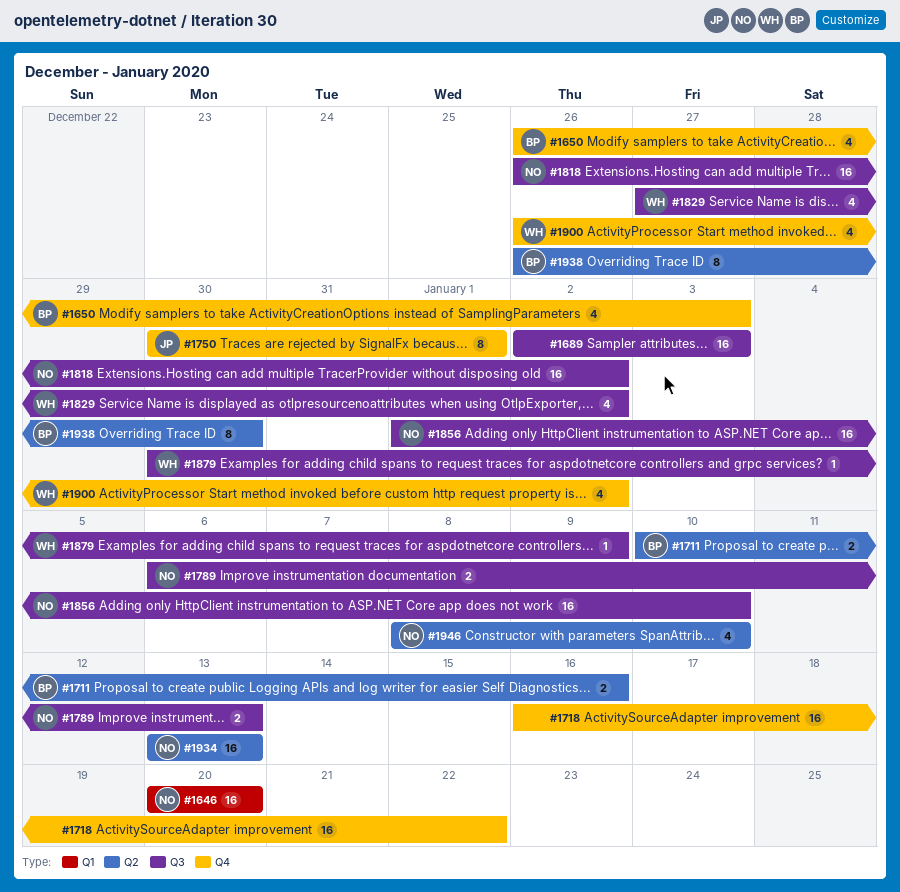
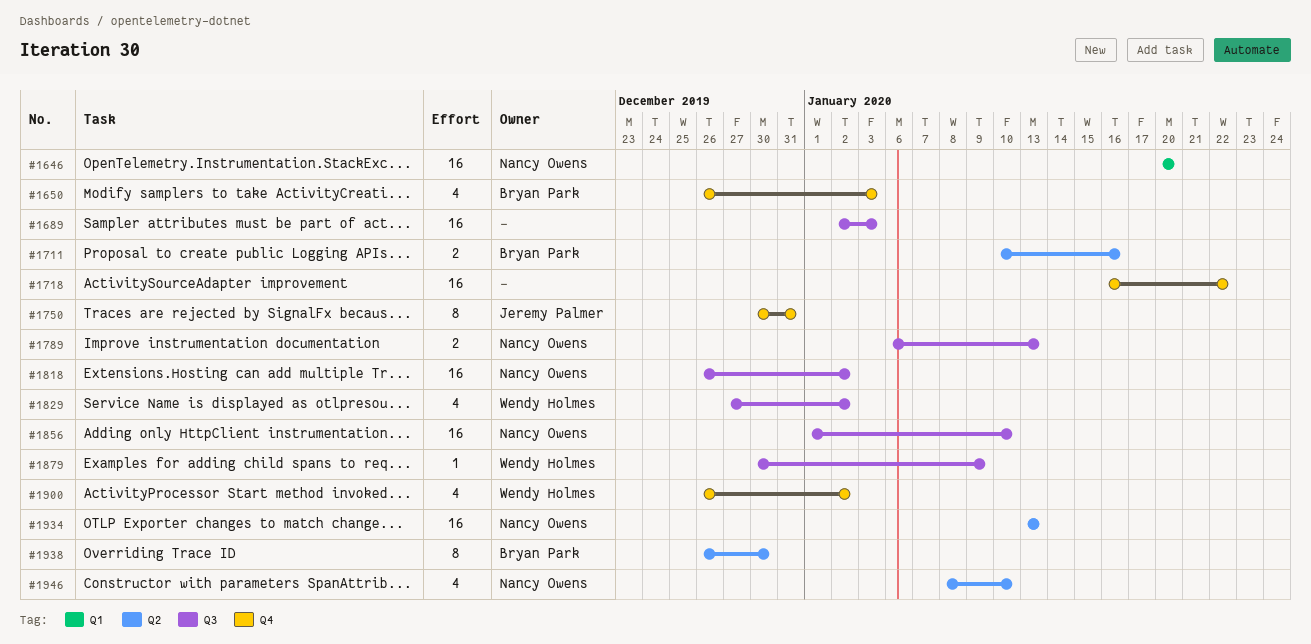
#1750, due: Jan 1 -> Dec 31

